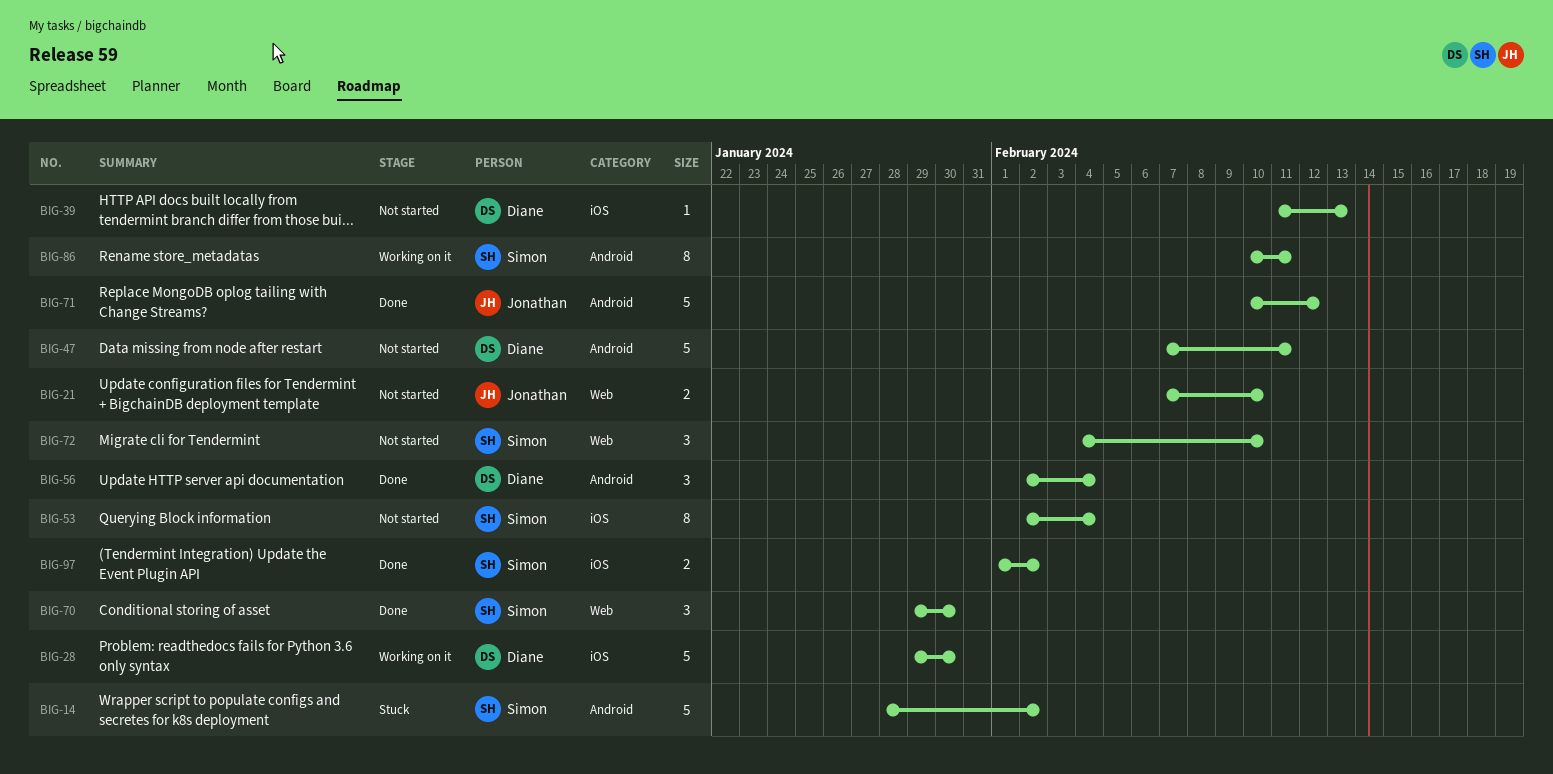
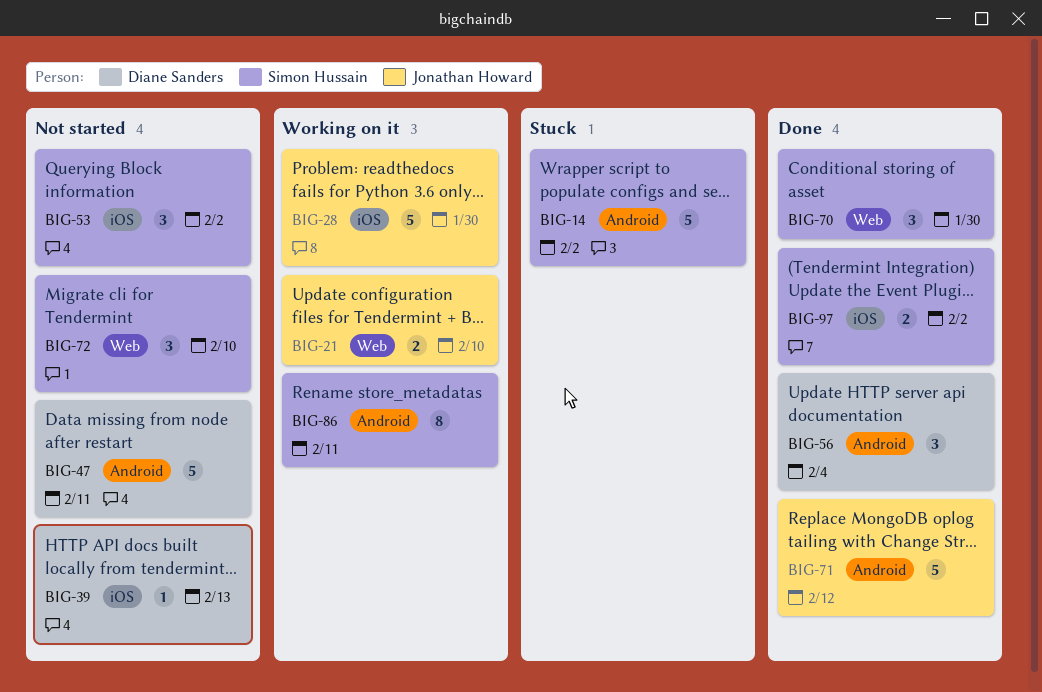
BIG-21, status: Not started -> Working on it
BIG-28, owner: Diane Sanders -> Jonathan Howard
BIG-53, estimate: 8 -> 3
BIG-53, due: Feb 4 -> Feb 2

